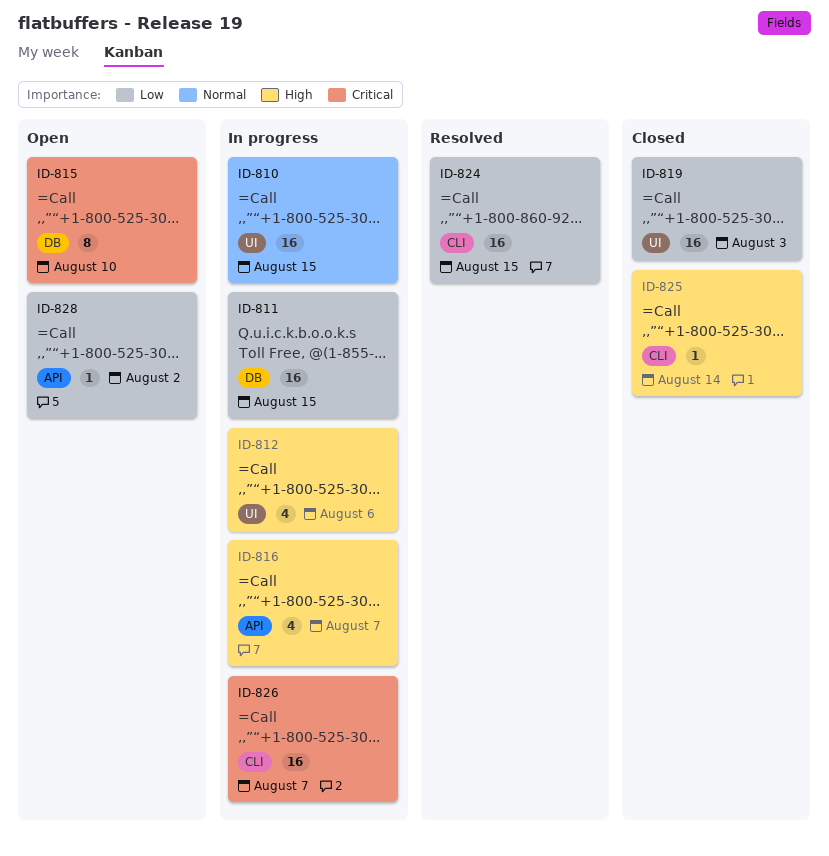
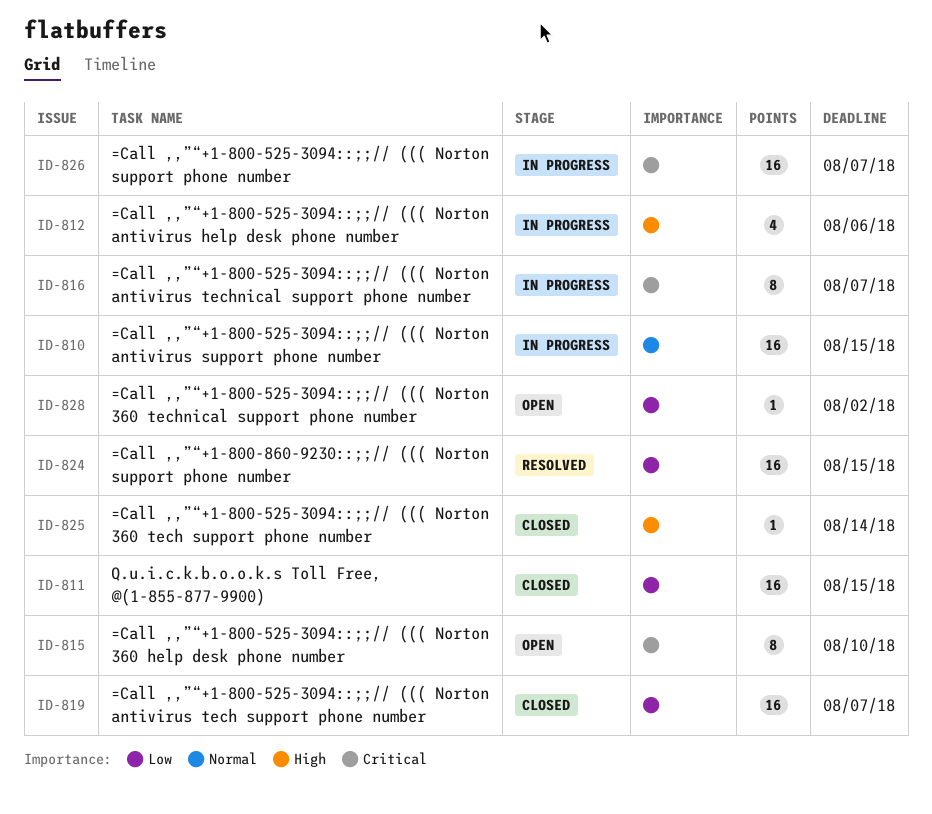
ID-811, status: In progress -> Closed
ID-816, priority: High -> Critical
ID-816, estimate: 4 -> 8
ID-819, due: Aug 3 -> Aug 7

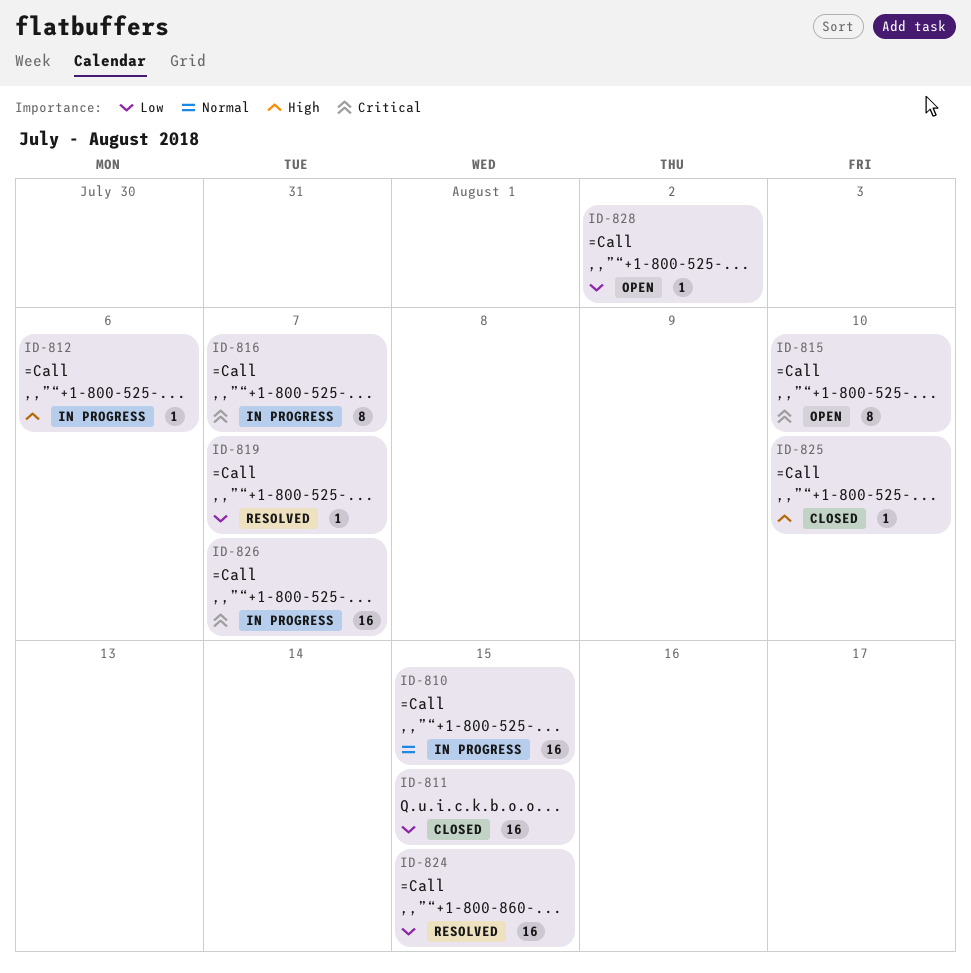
ID-812, estimate: 4 -> 1
ID-819, status: Closed -> Resolved
ID-819, estimate: 16 -> 1
ID-825, due: Aug 14 -> Aug 10

